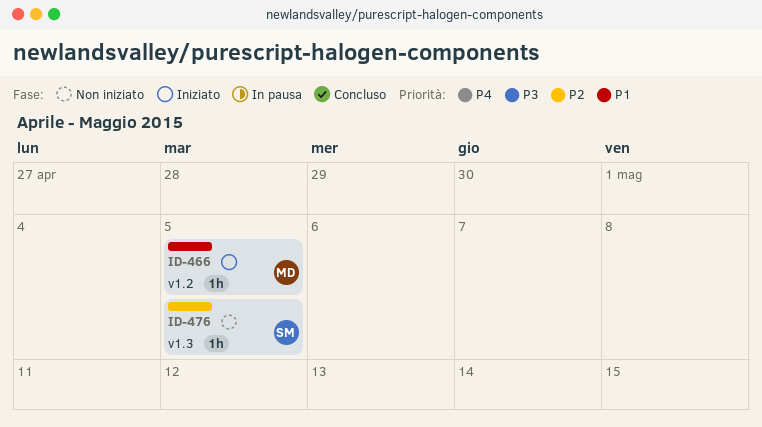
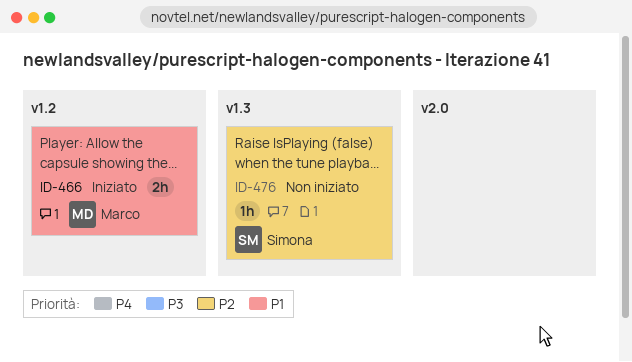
ID-466, estimate: 1h -> 2h

